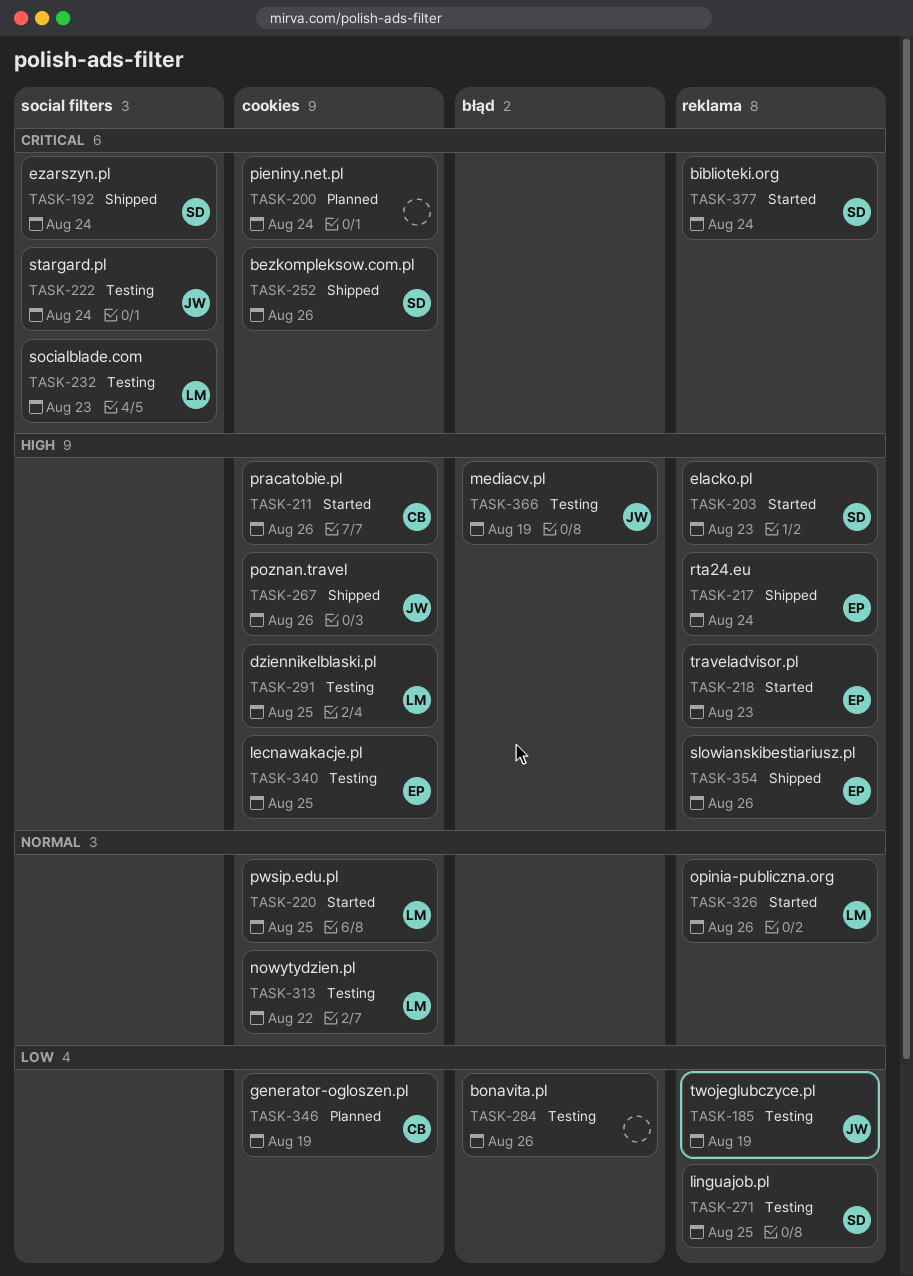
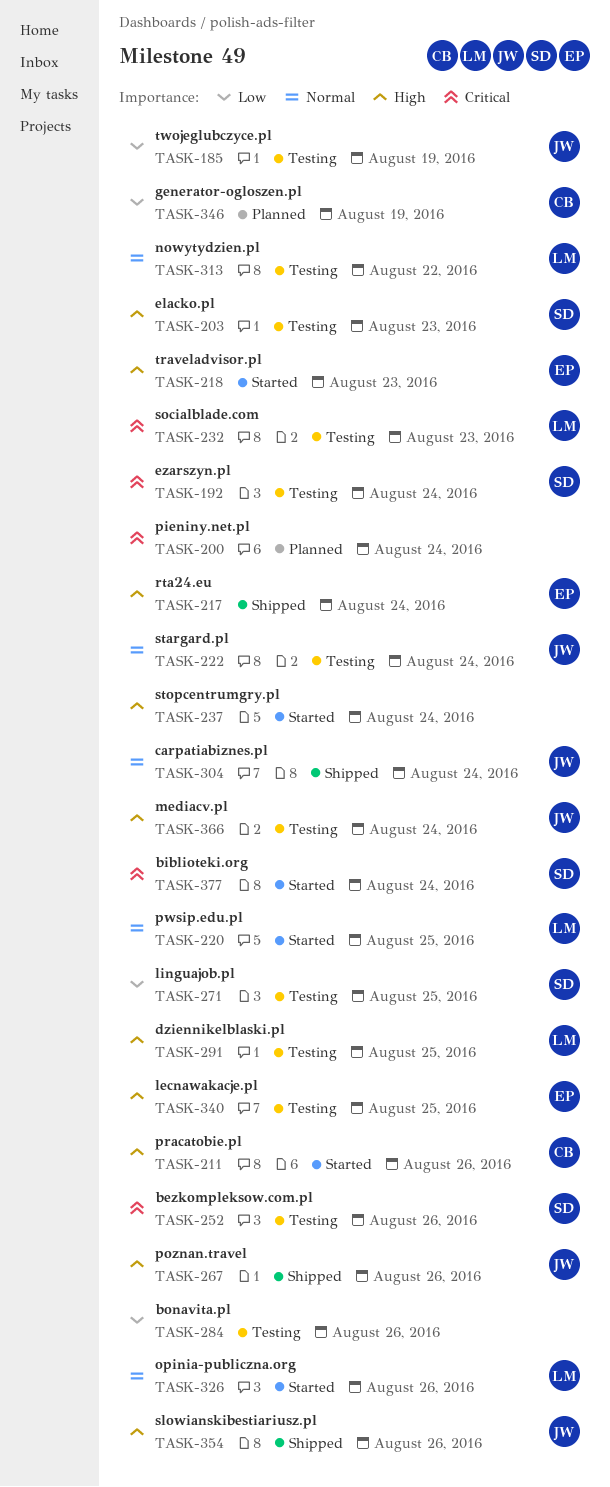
TASK-192, status: Shipped -> Testing
TASK-203, status: Started -> Testing
TASK-222, priority: Critical -> Normal
TASK-237: none -> present
TASK-252, status: Shipped -> Testing
TASK-304: none -> present
TASK-354, owner: EP -> JW
TASK-366, due: Aug 19 -> Aug 24

